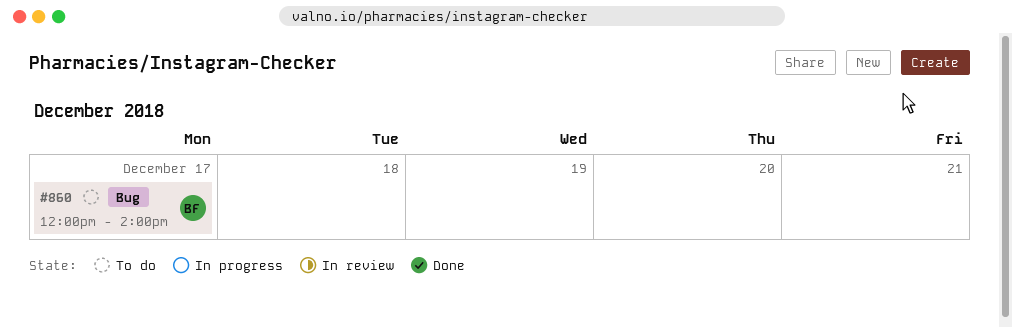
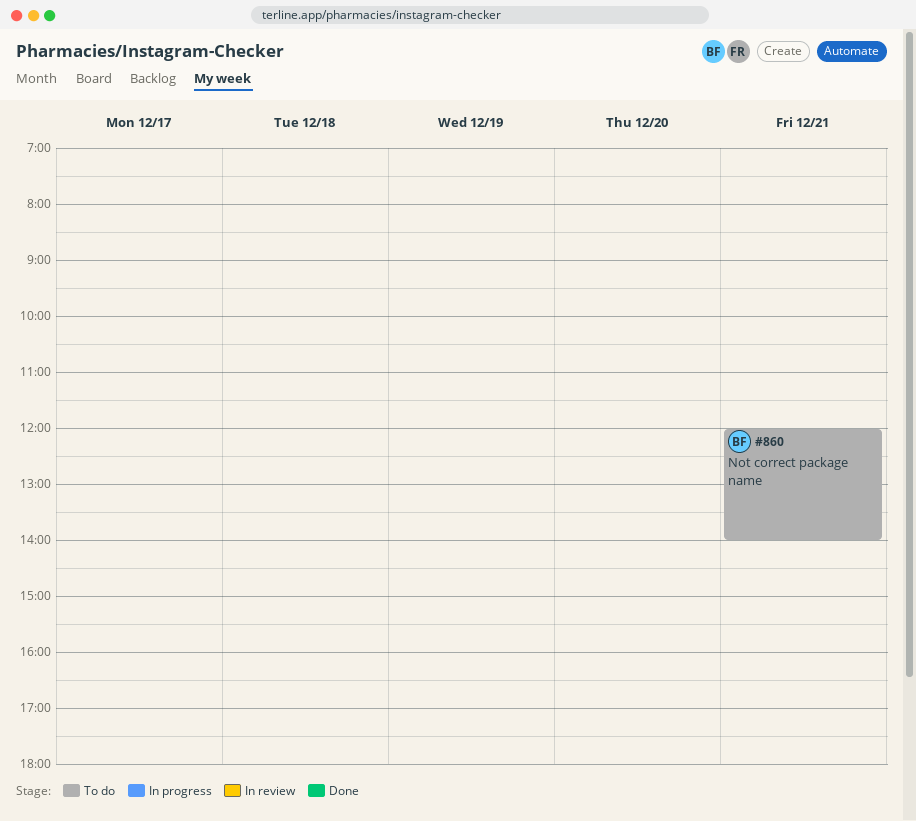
#860, day: Dec 17 -> Dec 21

